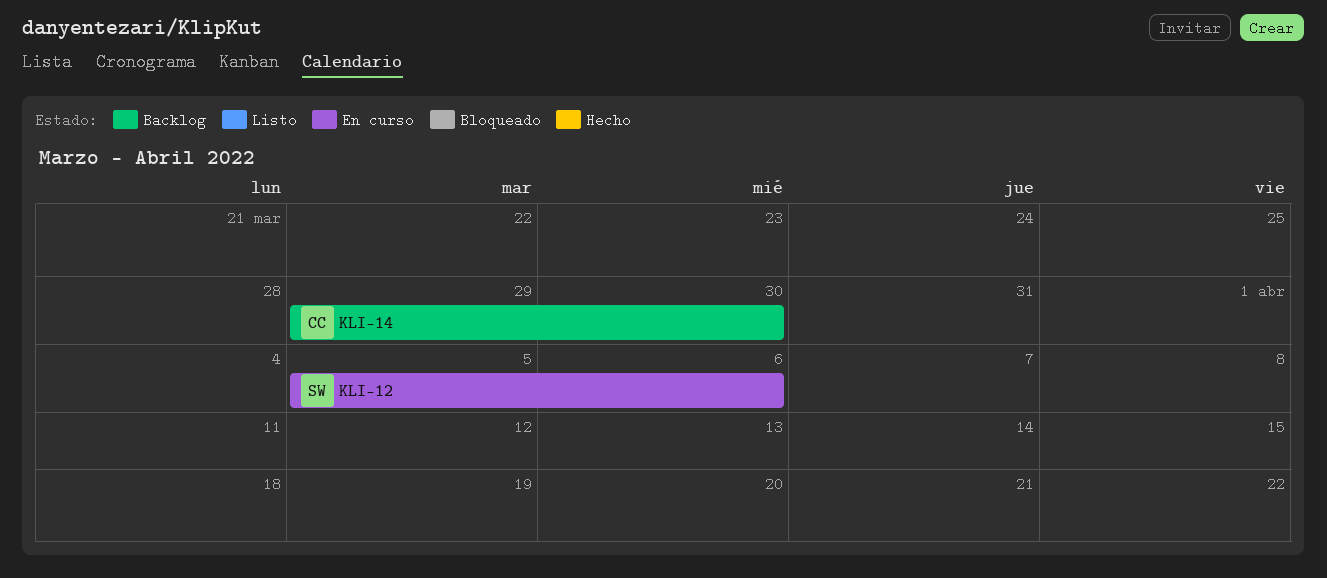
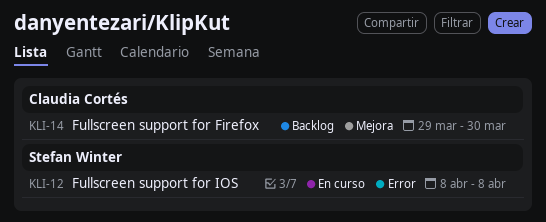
KLI-12, start: Apr 5 -> Apr 8
KLI-12, due: Apr 6 -> Apr 8

